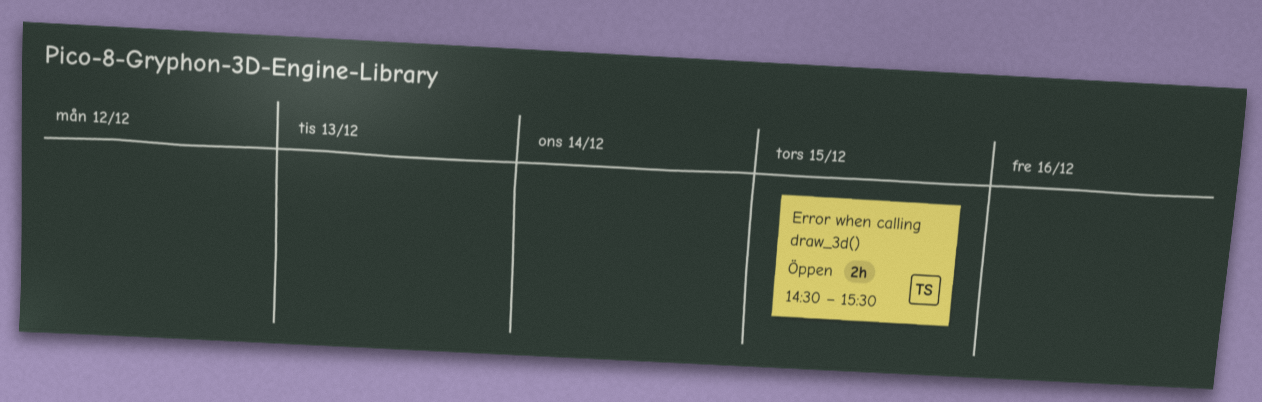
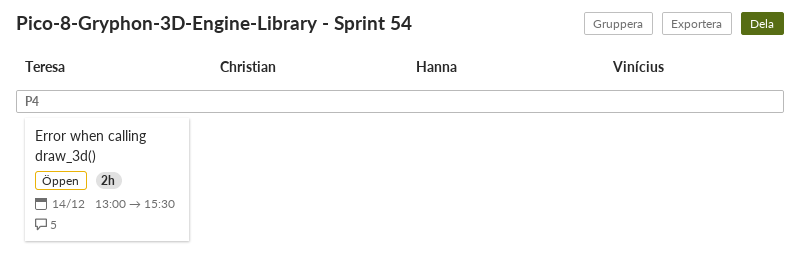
Error when calling draw_3d(), day: Dec 15 -> Dec 14
Error when calling draw_3d(), begins: 14:30 -> 13:00

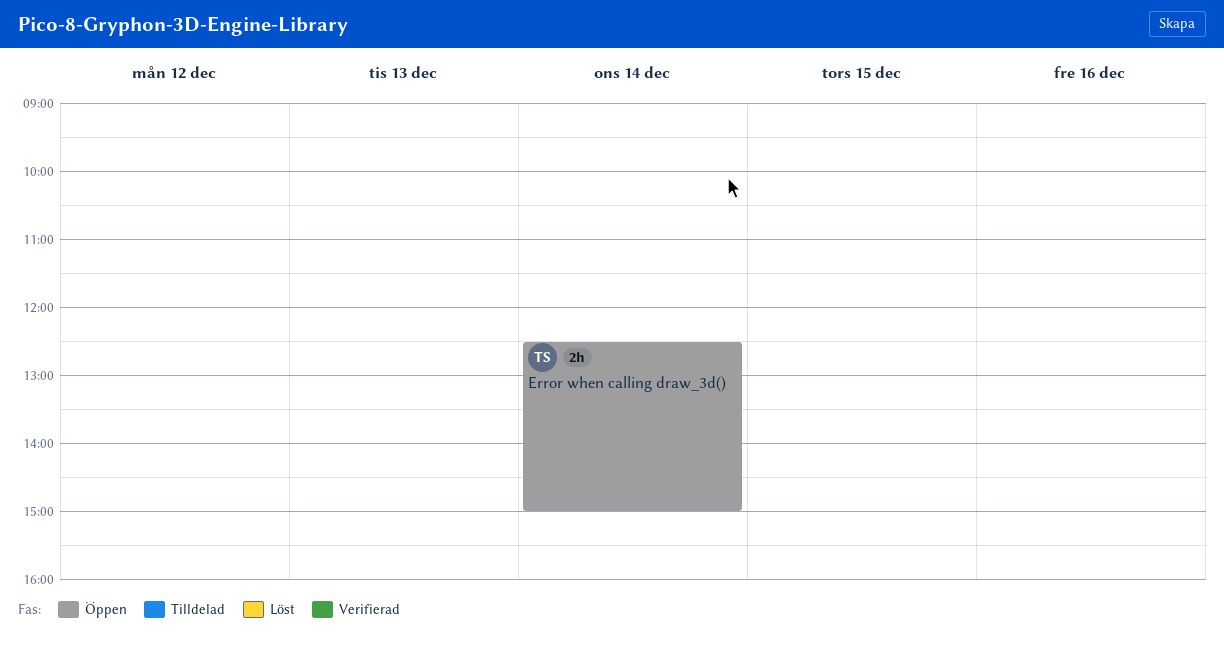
Error when calling draw_3d(), begins: 13:00 -> 12:30
Error when calling draw_3d(), ends: 15:30 -> 15:00

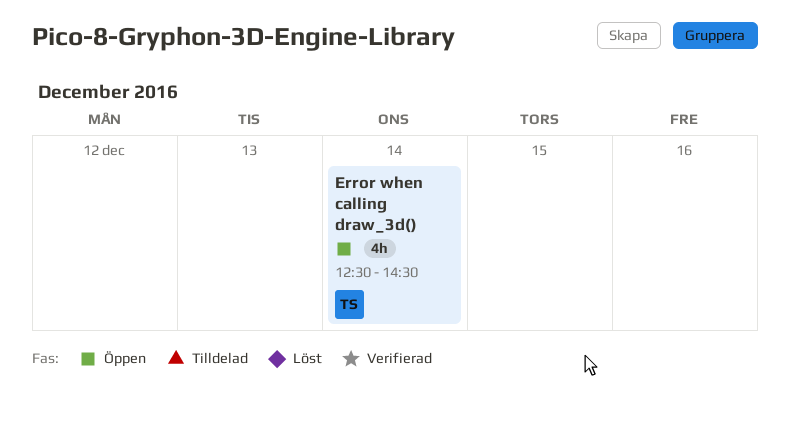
Error when calling draw_3d(), estimate: 2h -> 4h
Error when calling draw_3d(), ends: 15:00 -> 14:30

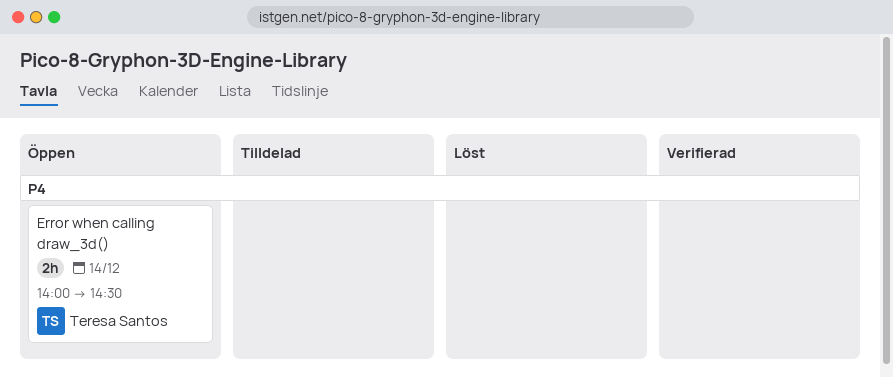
Error when calling draw_3d(), estimate: 4h -> 2h
Error when calling draw_3d(), begins: 12:30 -> 14:00

